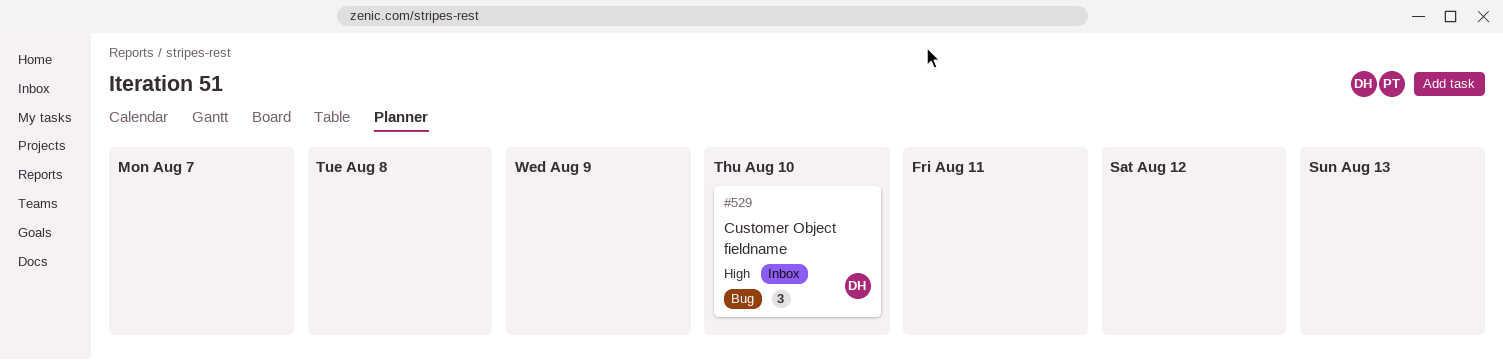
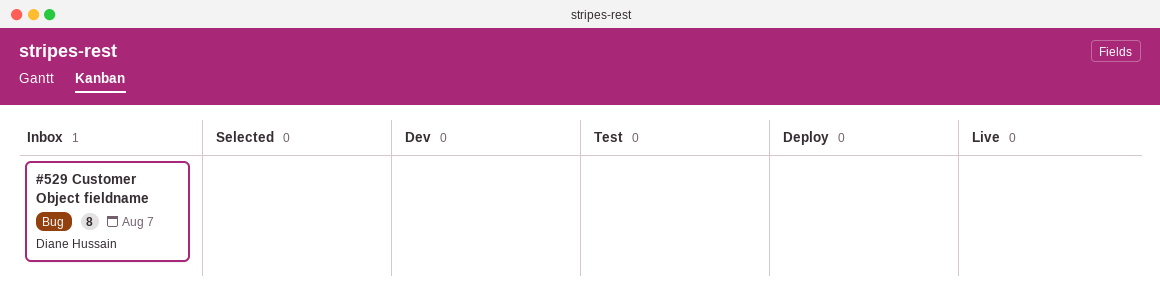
#529, estimate: 3 -> 8
#529, due: Aug 10 -> Aug 7

